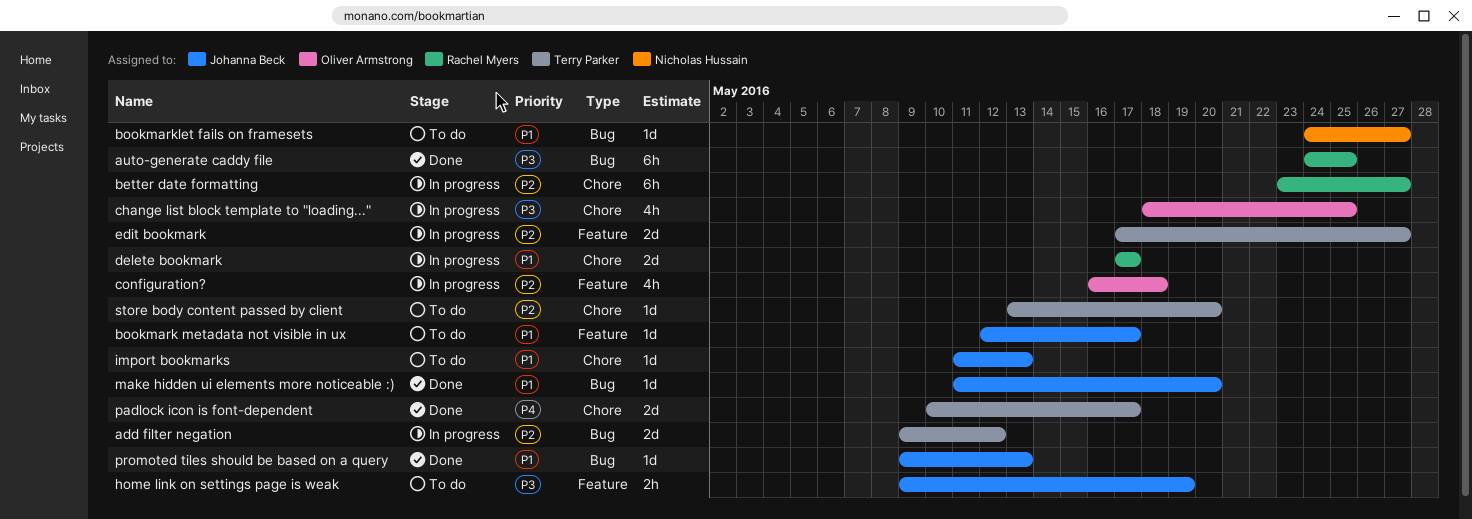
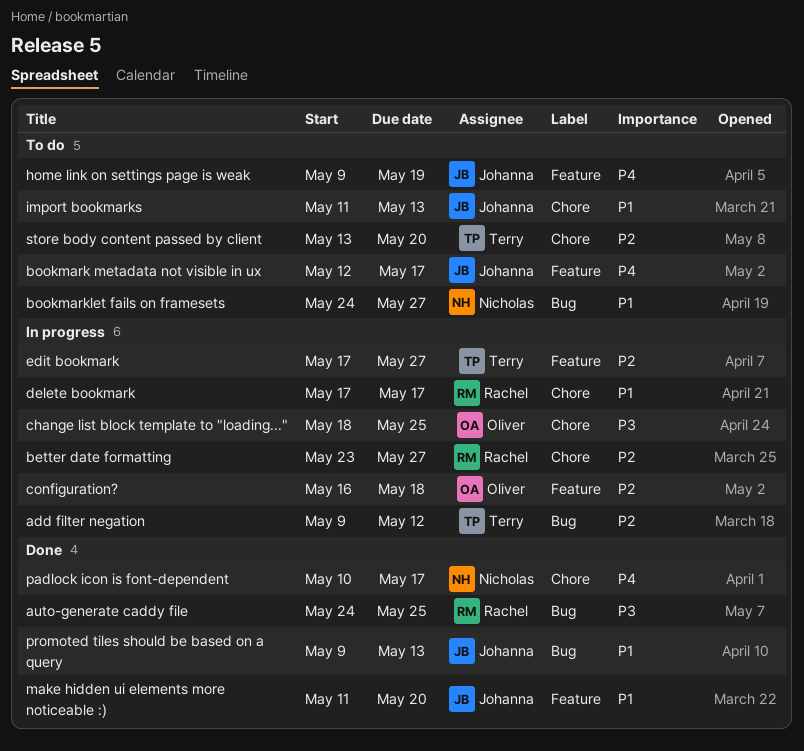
bookmark metadata not visible in ux, priority: P1 -> P4
home link on settings page is weak, priority: P3 -> P4
make hidden ui elements more noticeable :), label: Bug -> Feature
padlock icon is font-dependent, owner: Terry Parker -> Nicholas Hussain

